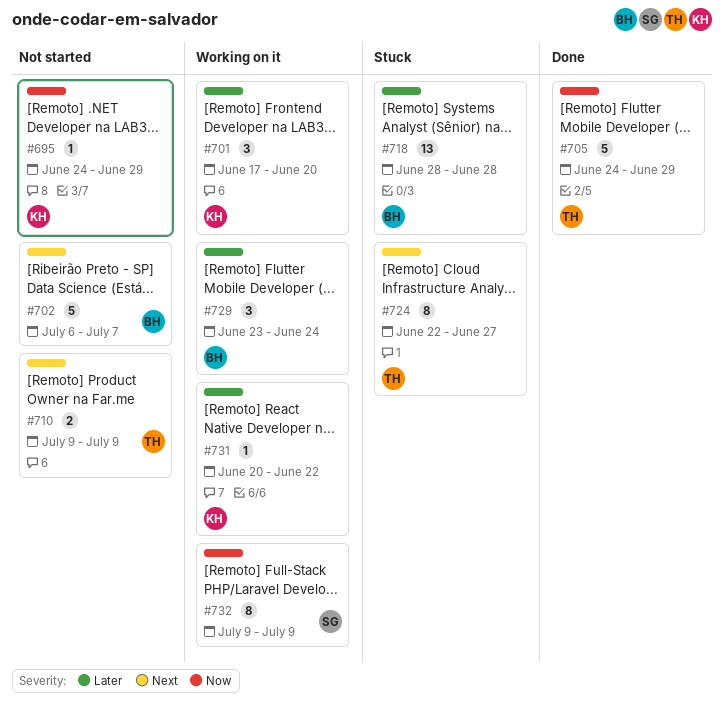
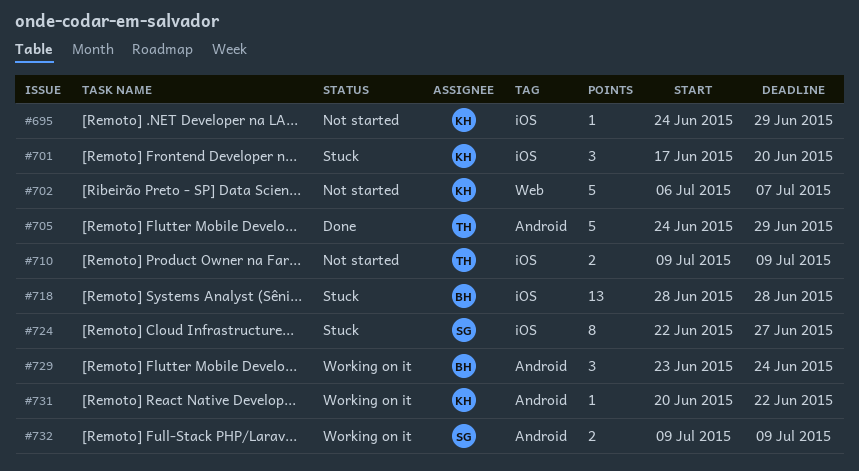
#701, status: Working on it -> Stuck
#702, owner: BH -> KH
#724, owner: TH -> SG
#732, estimate: 8 -> 2

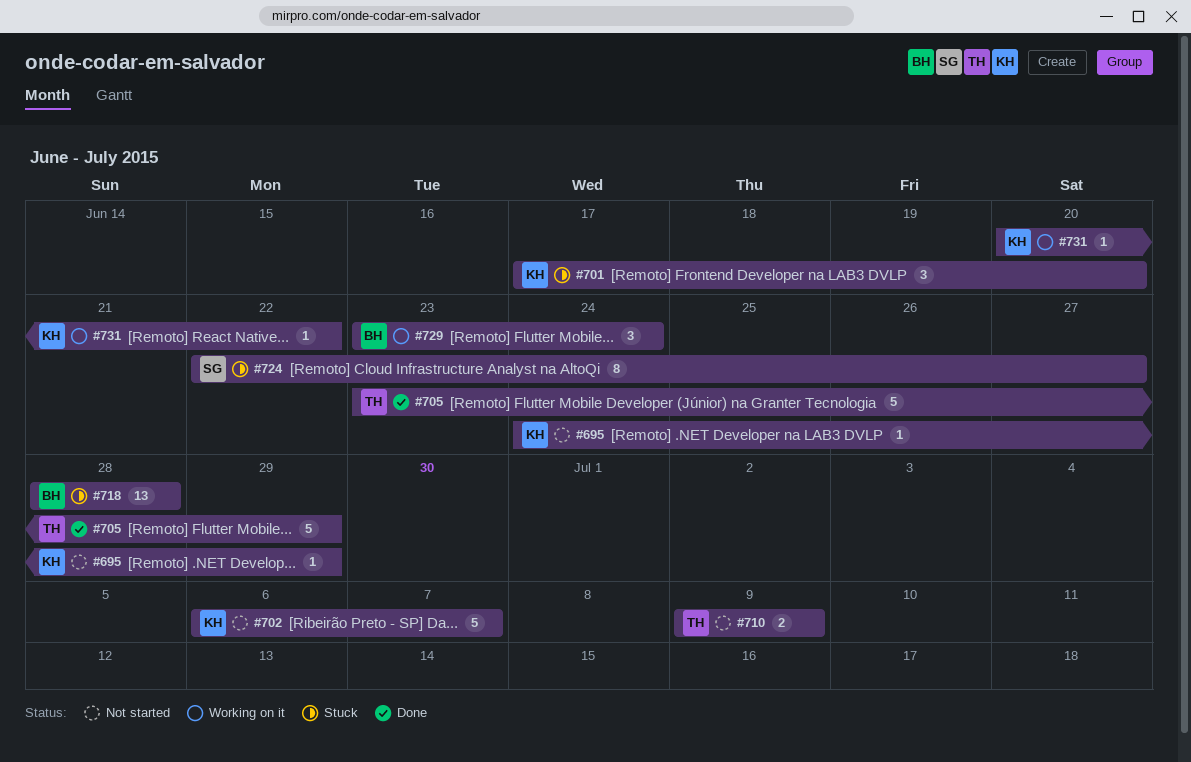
#705, start: Jun 24 -> Jun 23
#732: present -> none

